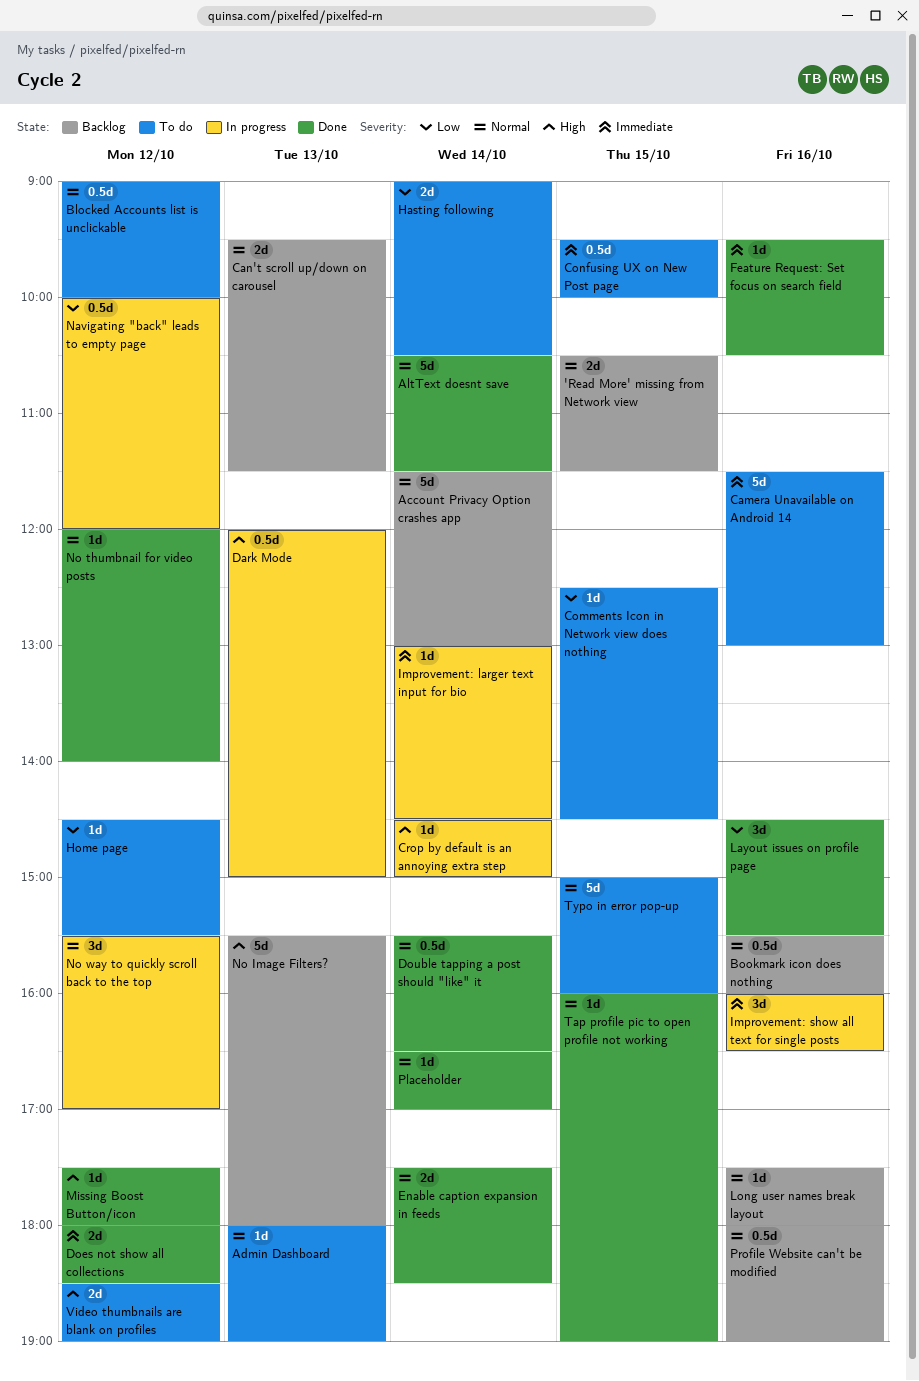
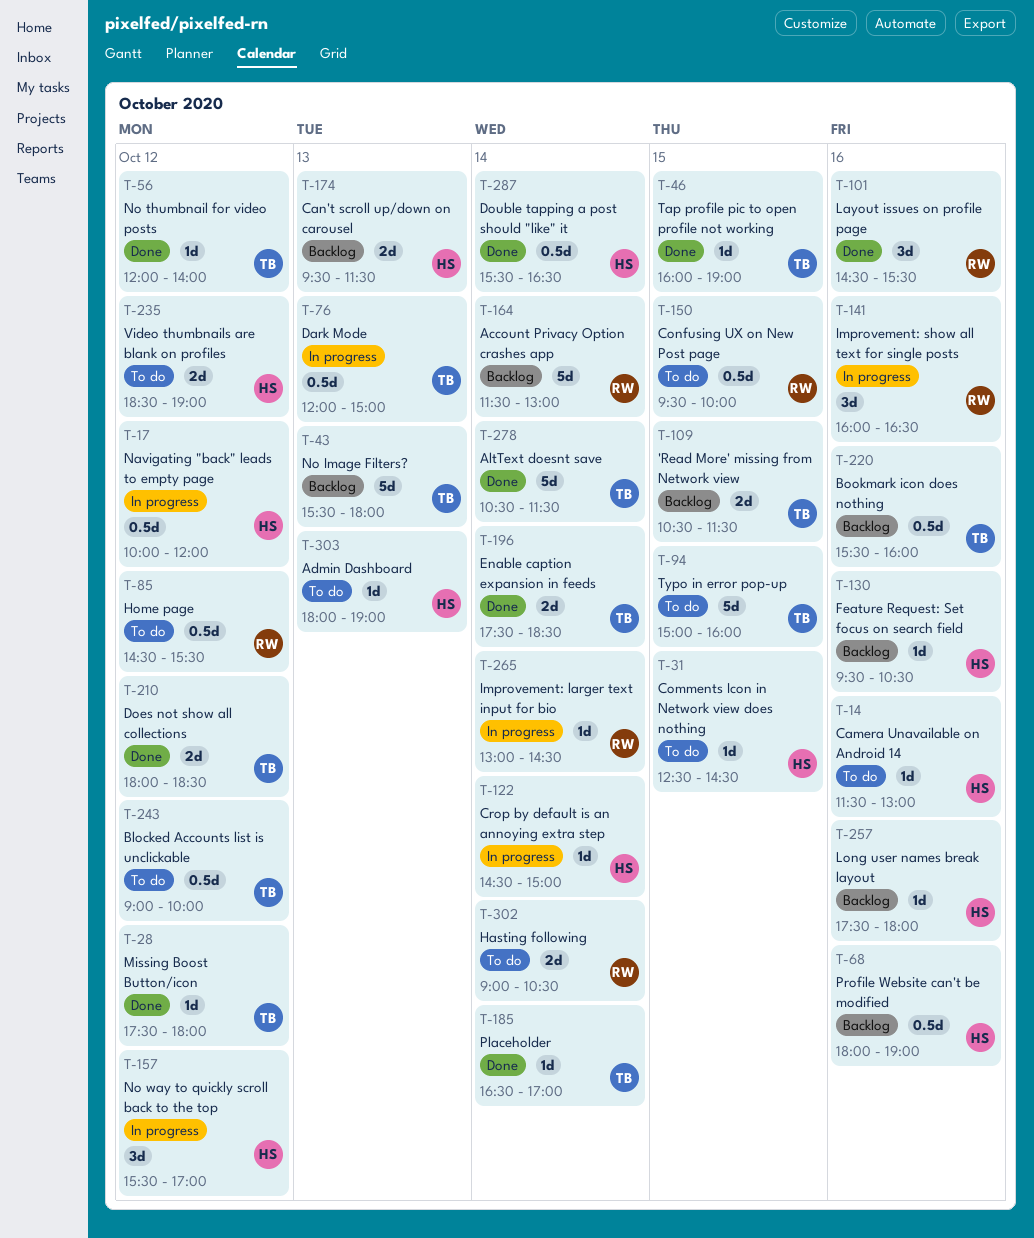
Camera Unavailable on Android 14, estimate: 5d -> 1d
Feature Request: Set focus on search field, status: Done -> Backlog
Home page, estimate: 1d -> 0.5d

